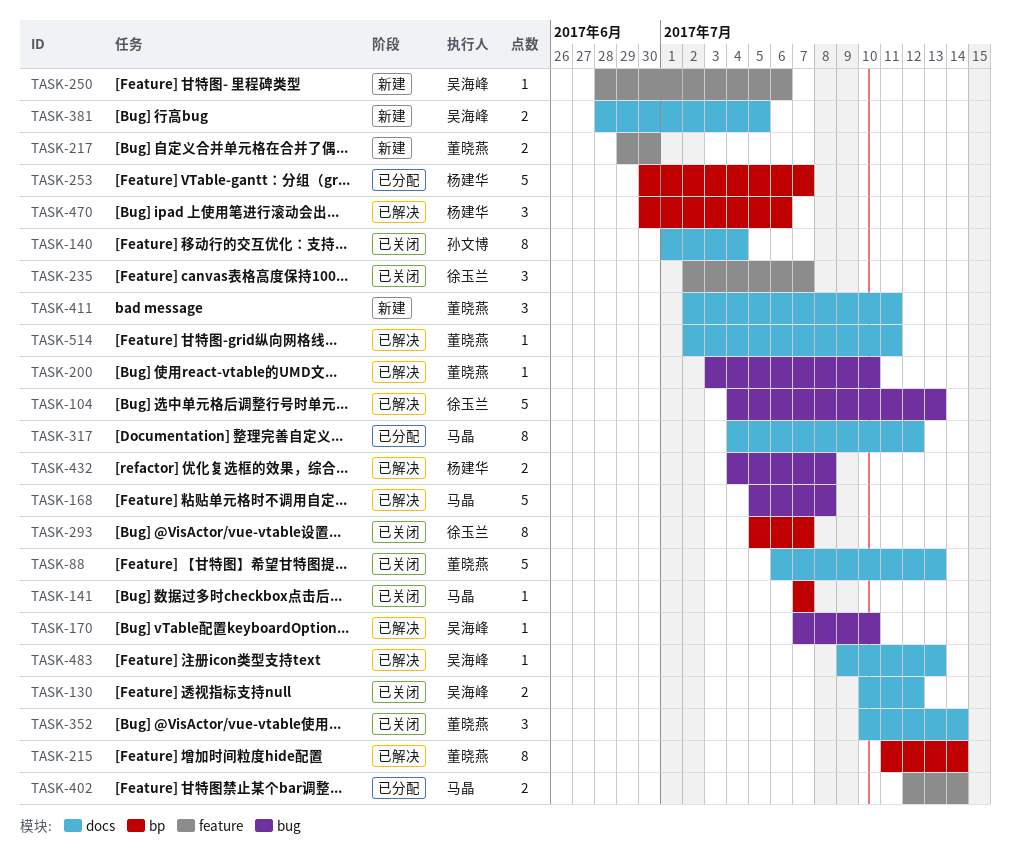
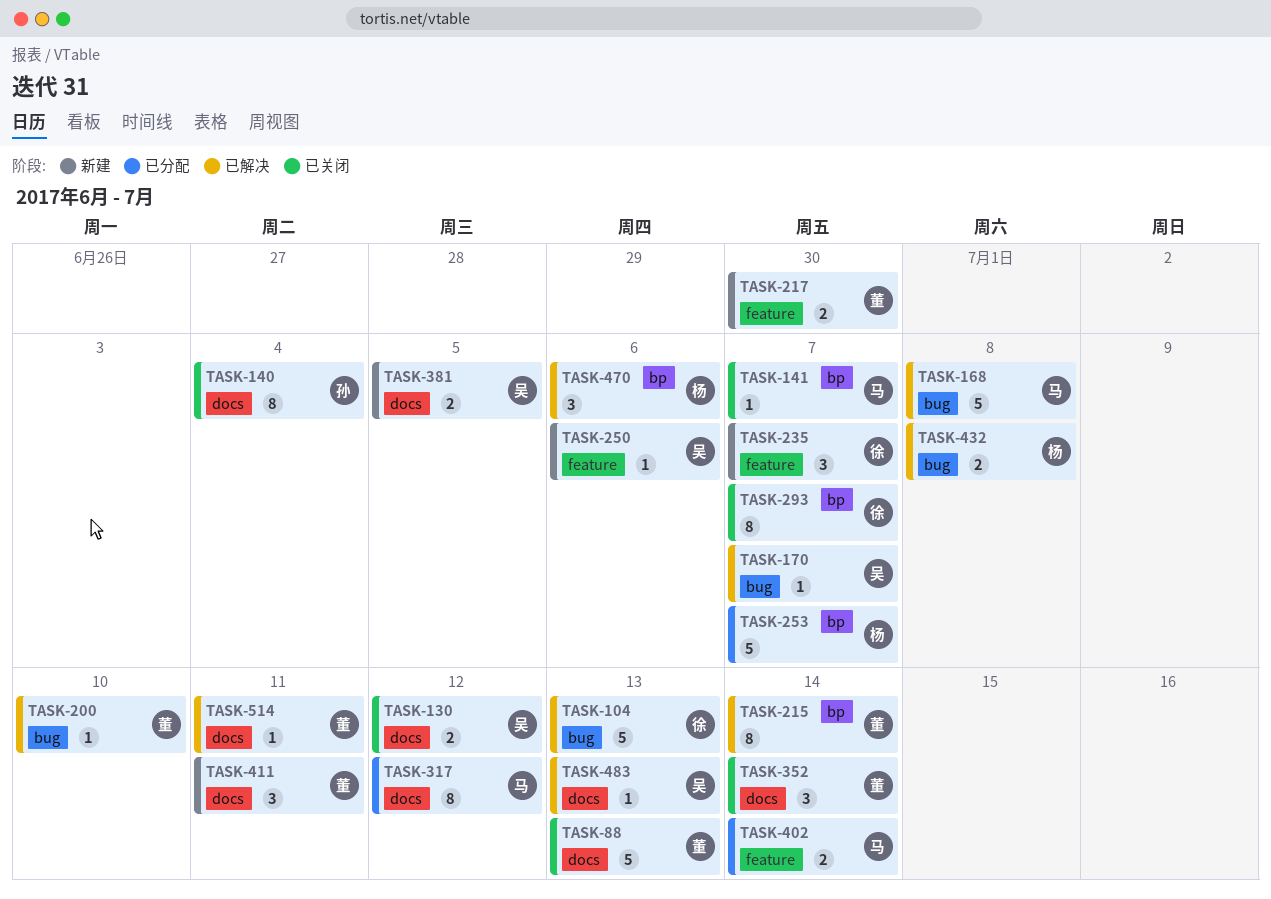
TASK-170, due: Jul 10 -> Jul 7
TASK-235, status: 已关闭 -> 新建

